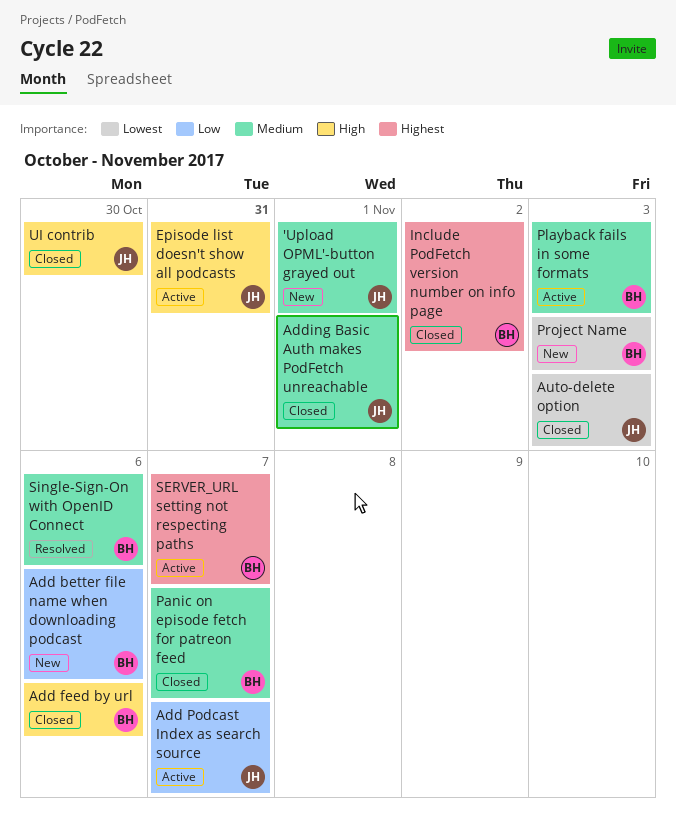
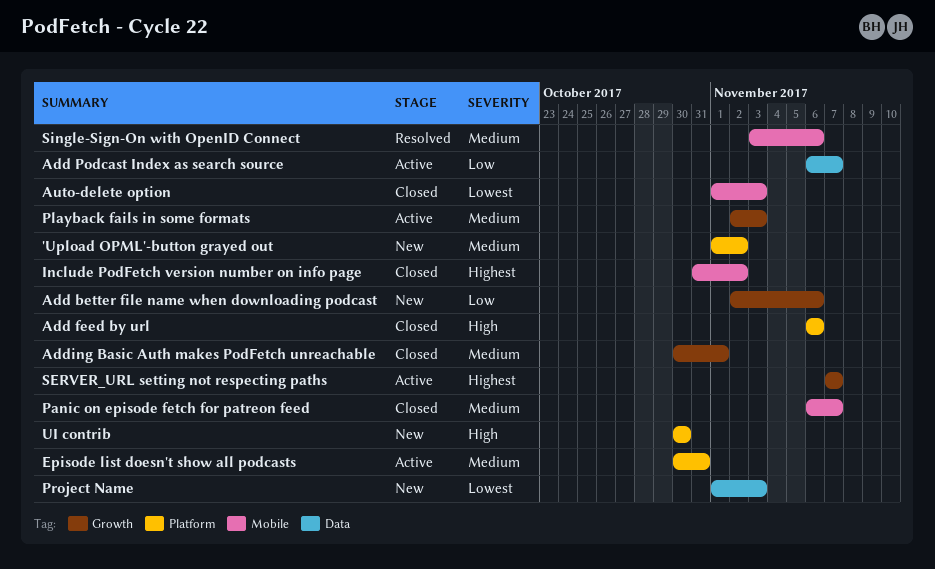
'Upload OPML'-button grayed out, due: Nov 1 -> Nov 2
Episode list doesn't show all podcasts, priority: High -> Medium
UI contrib, status: Closed -> New

